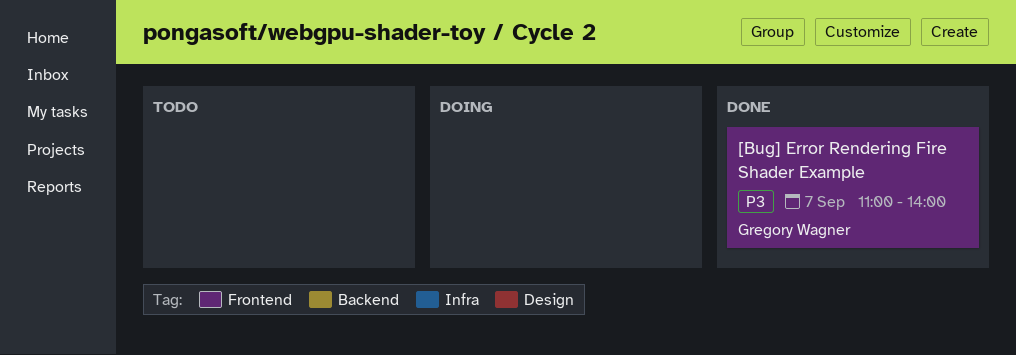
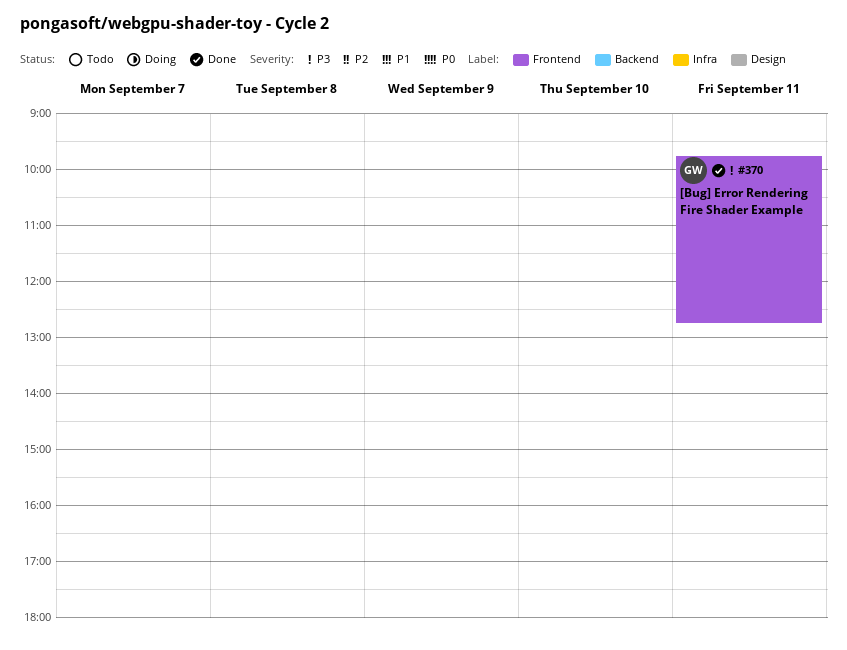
[Bug] Error Rendering Fire Shader Example, day: Sep 7 -> Sep 11
[Bug] Error Rendering Fire Shader Example, begins: 11:00 -> 09:45
[Bug] Error Rendering Fire Shader Example, ends: 14:00 -> 12:45

